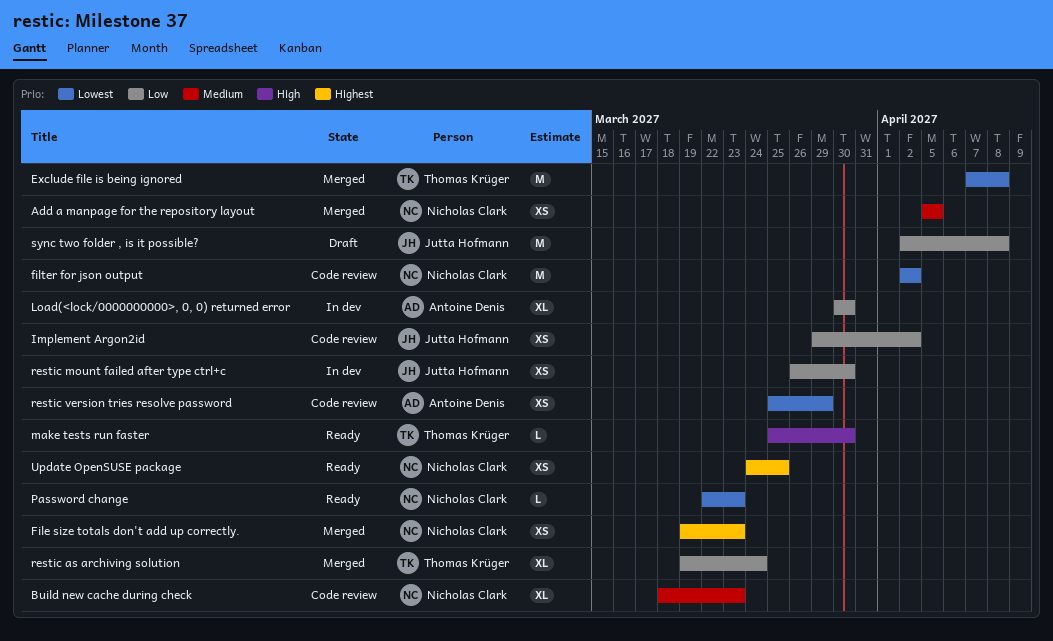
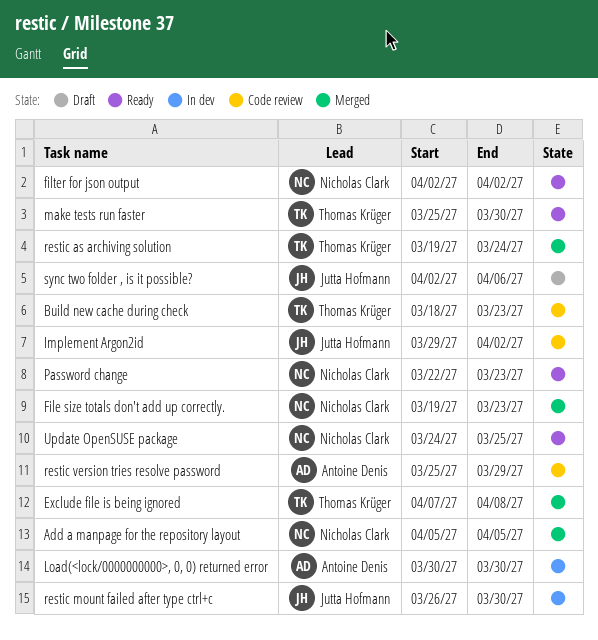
Build new cache during check, owner: Nicholas Clark -> Thomas Krüger
filter for json output, status: Code review -> Ready
sync two folder , is it possible?, due: Apr 8 -> Apr 6

